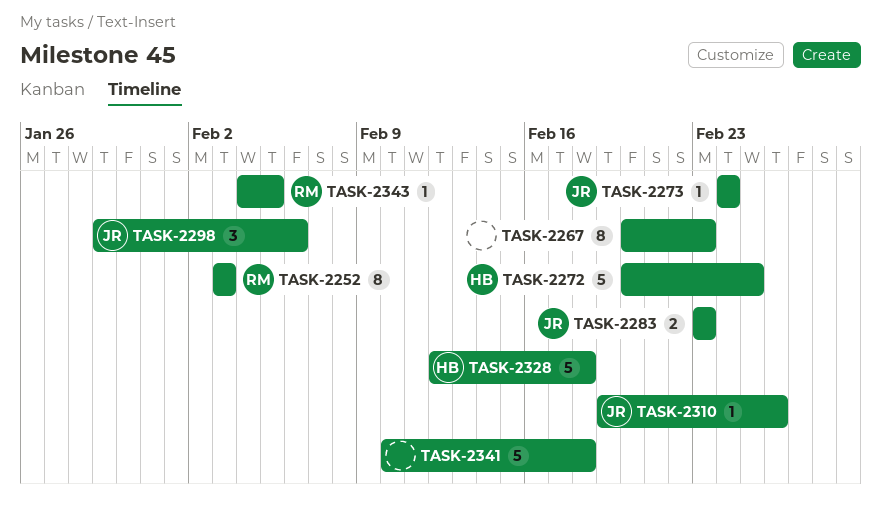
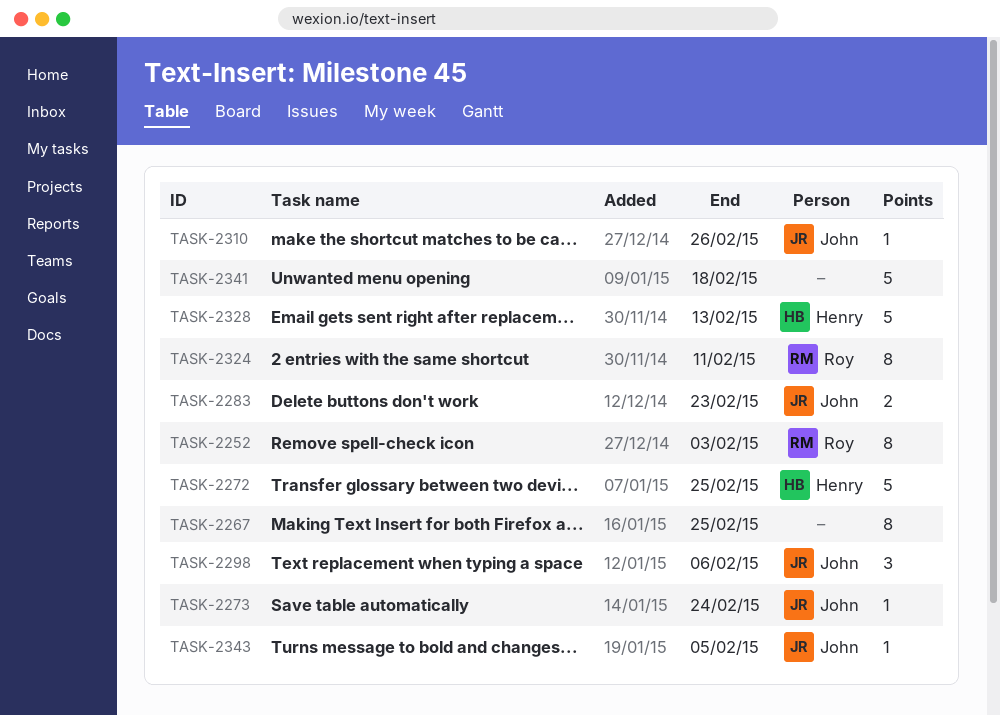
TASK-2267, due: Feb 23 -> Feb 25
TASK-2324: none -> present
TASK-2328, due: Feb 18 -> Feb 13
TASK-2343, owner: Roy -> John

